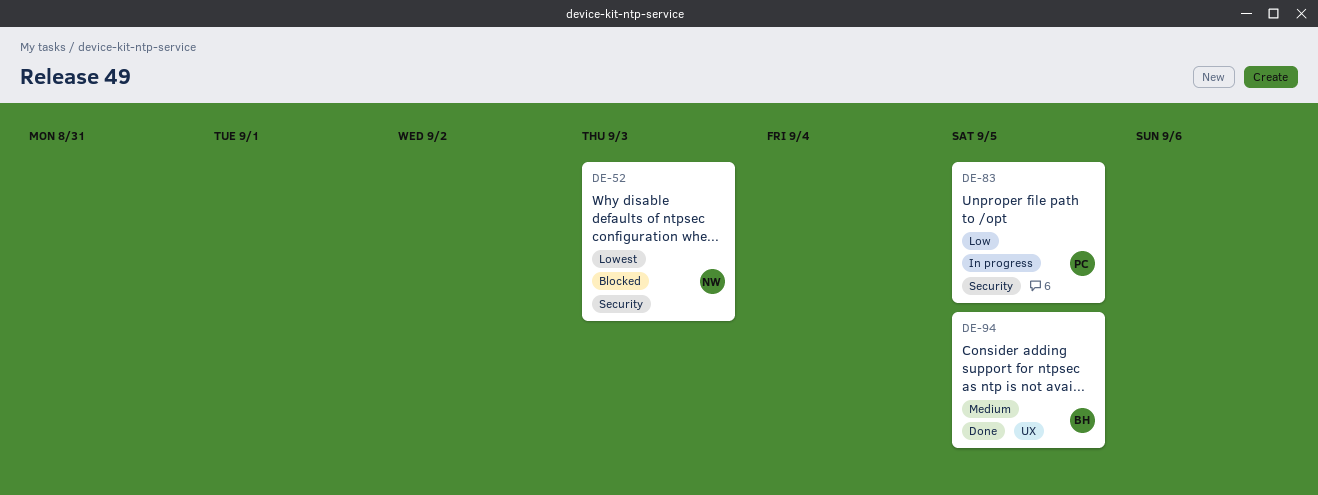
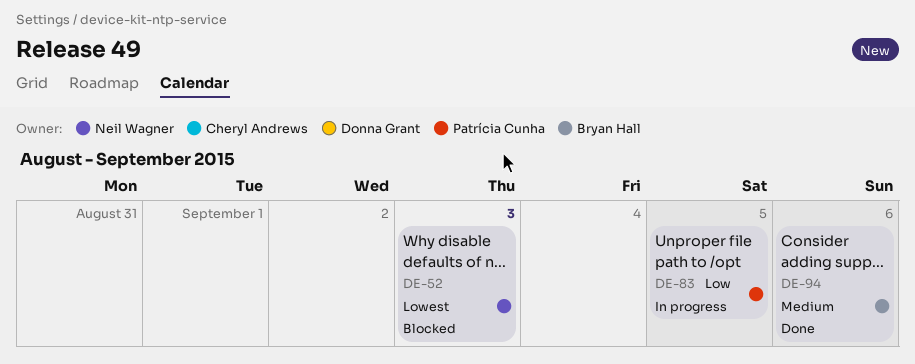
DE-94, due: Sep 5 -> Sep 6

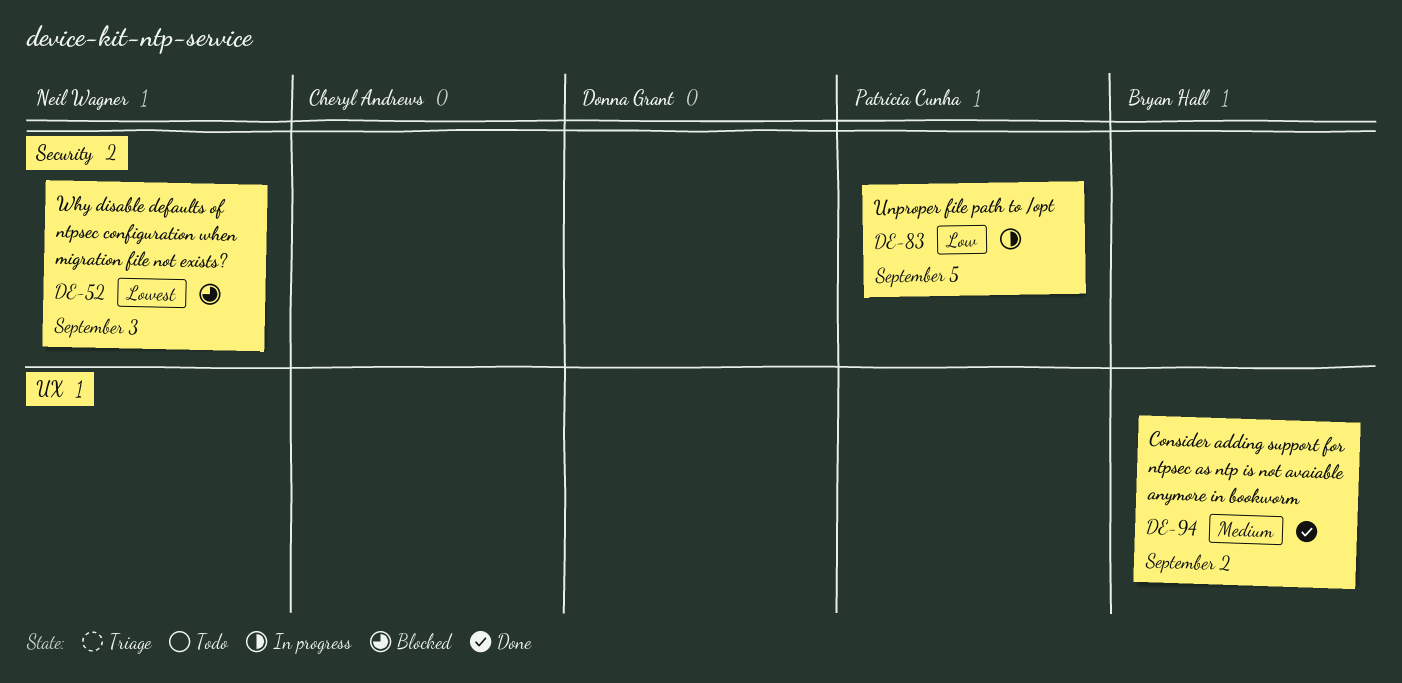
DE-94, due: Sep 6 -> Sep 2

